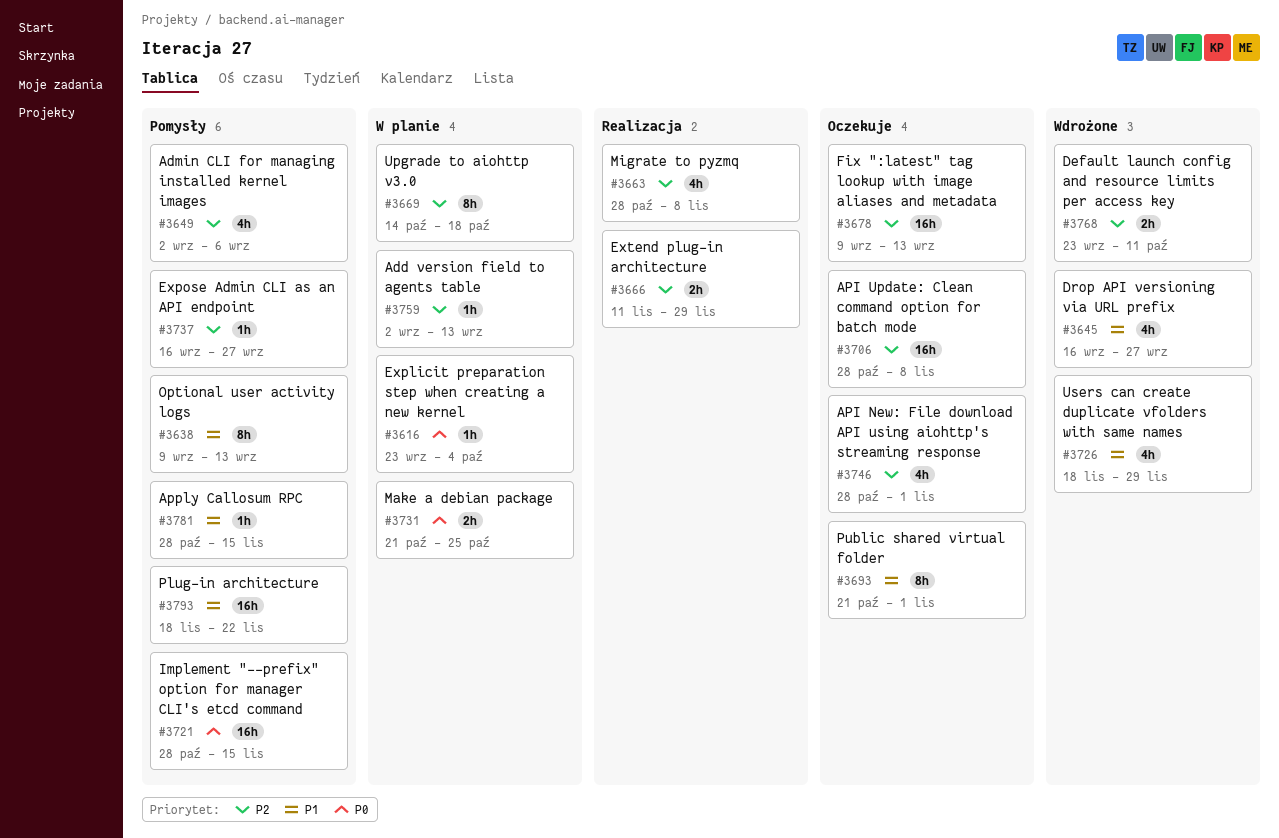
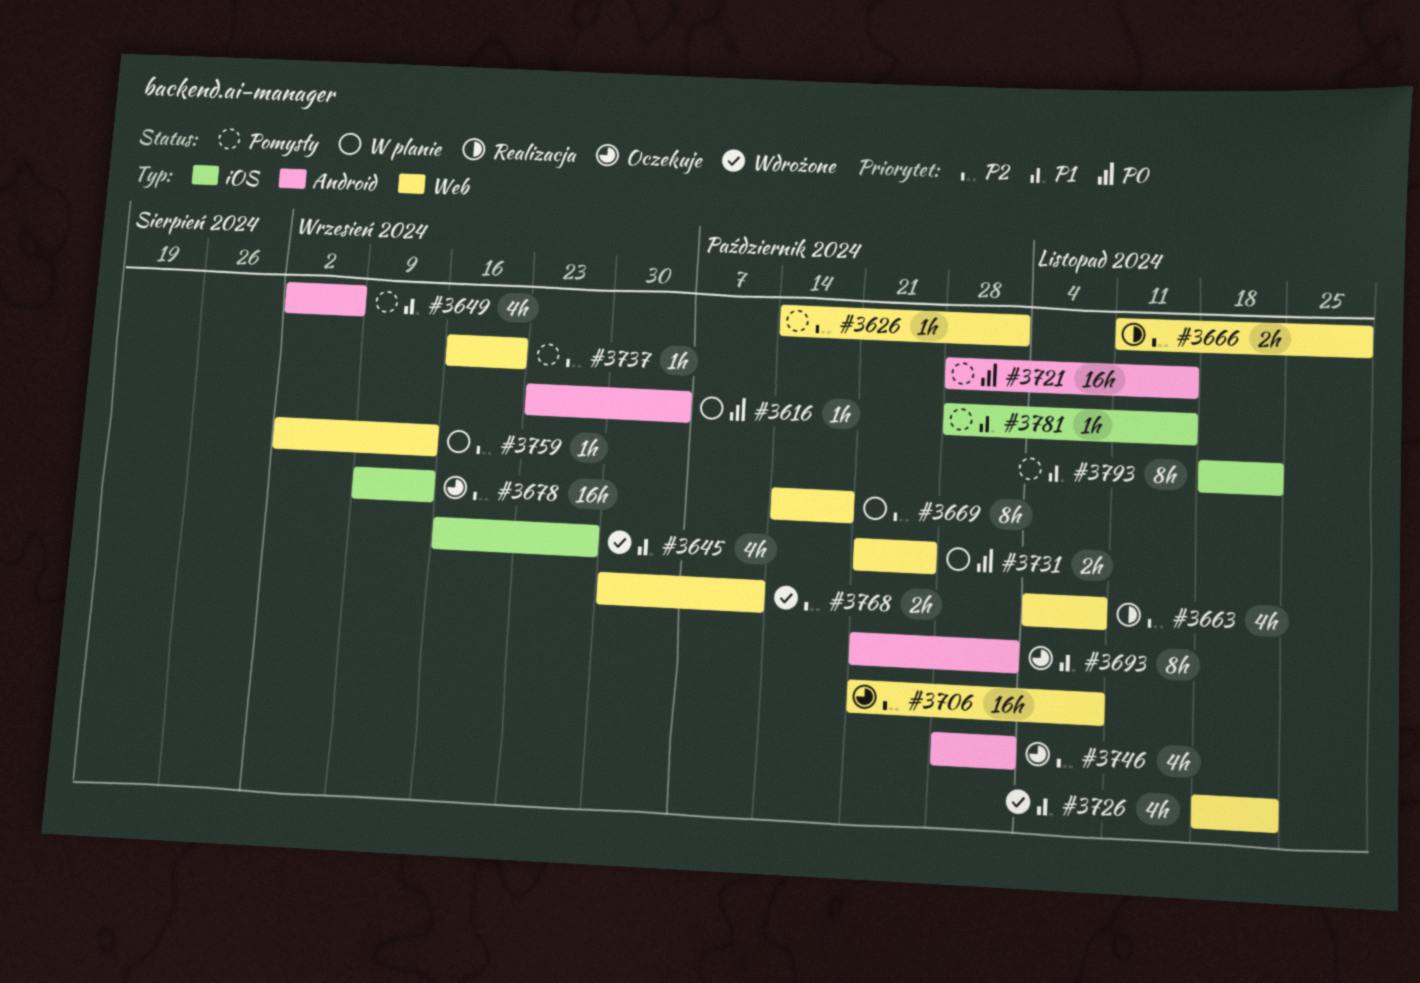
#3626: none -> present
#3638: present -> none
#3649, priority: P2 -> P1
#3663, start: Oct 28 -> Nov 4
#3706, start: Oct 28 -> Oct 21
#3726, due: Nov 29 -> Nov 22
#3737, due: Sep 27 -> Sep 20
#3768, start: Sep 23 -> Sep 30
#3793, estimate: 16h -> 8h

